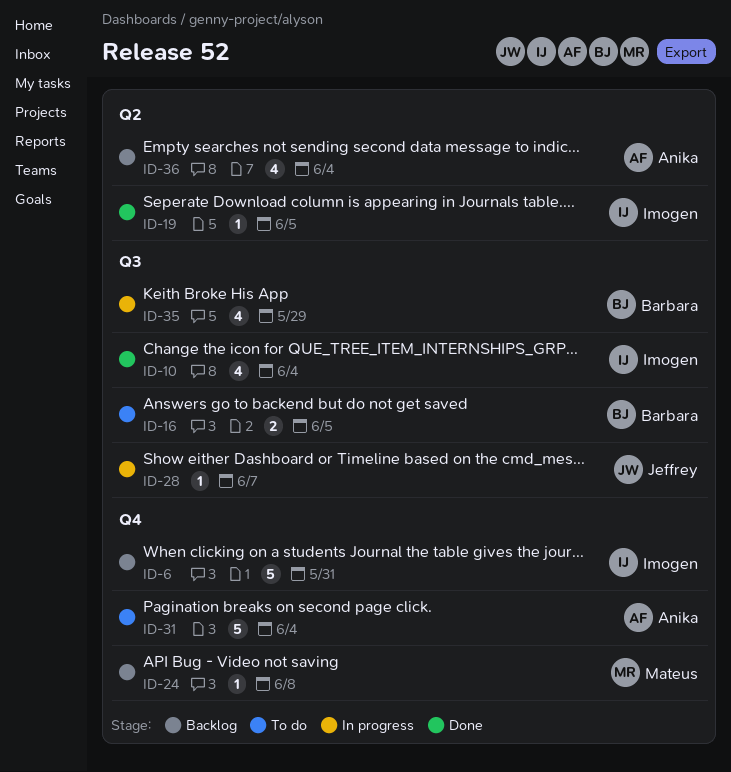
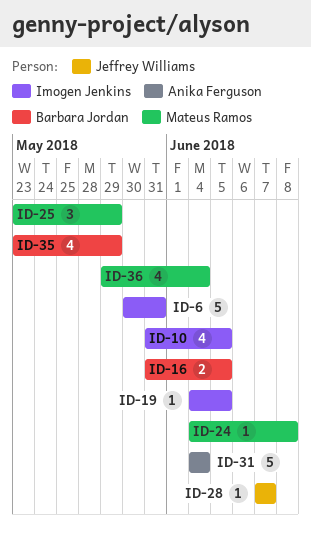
ID-10, due: Jun 4 -> Jun 5
ID-25: none -> present
ID-36, owner: Anika Ferguson -> Mateus Ramos

